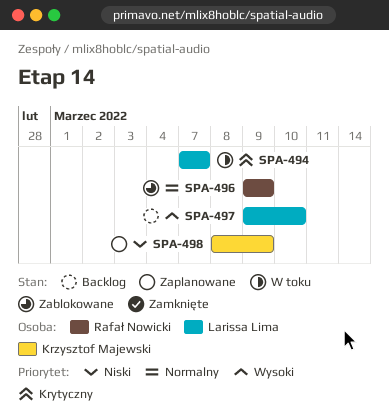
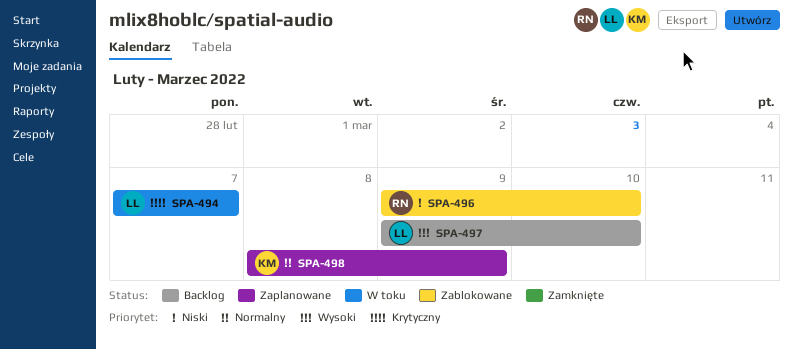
SPA-496, priority: Normalny -> Niski
SPA-496, due: Mar 9 -> Mar 10
SPA-498, priority: Niski -> Normalny

